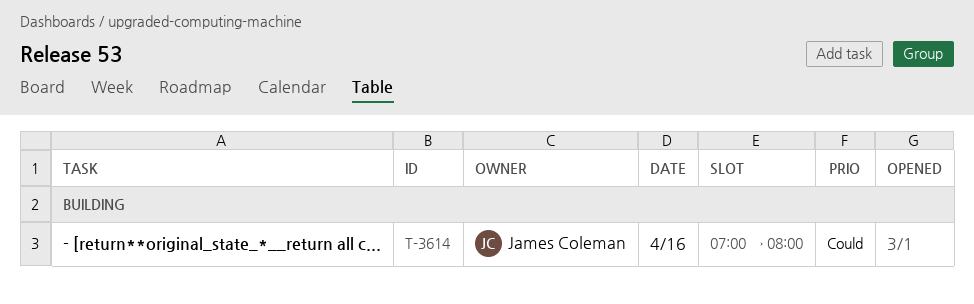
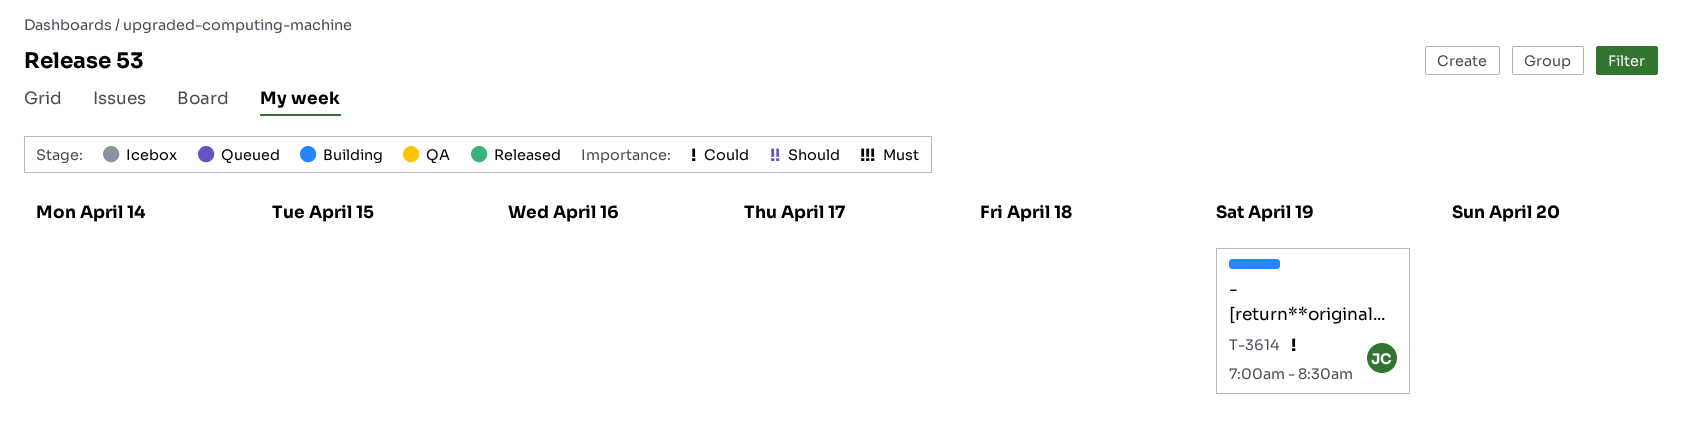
T-3614, day: Apr 16 -> Apr 19
T-3614, ends: 08:00 -> 08:30

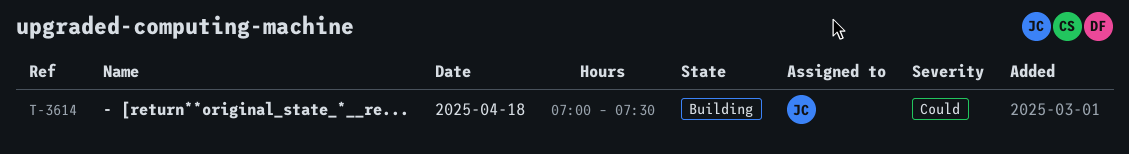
T-3614, day: Apr 19 -> Apr 18
T-3614, ends: 08:30 -> 07:30

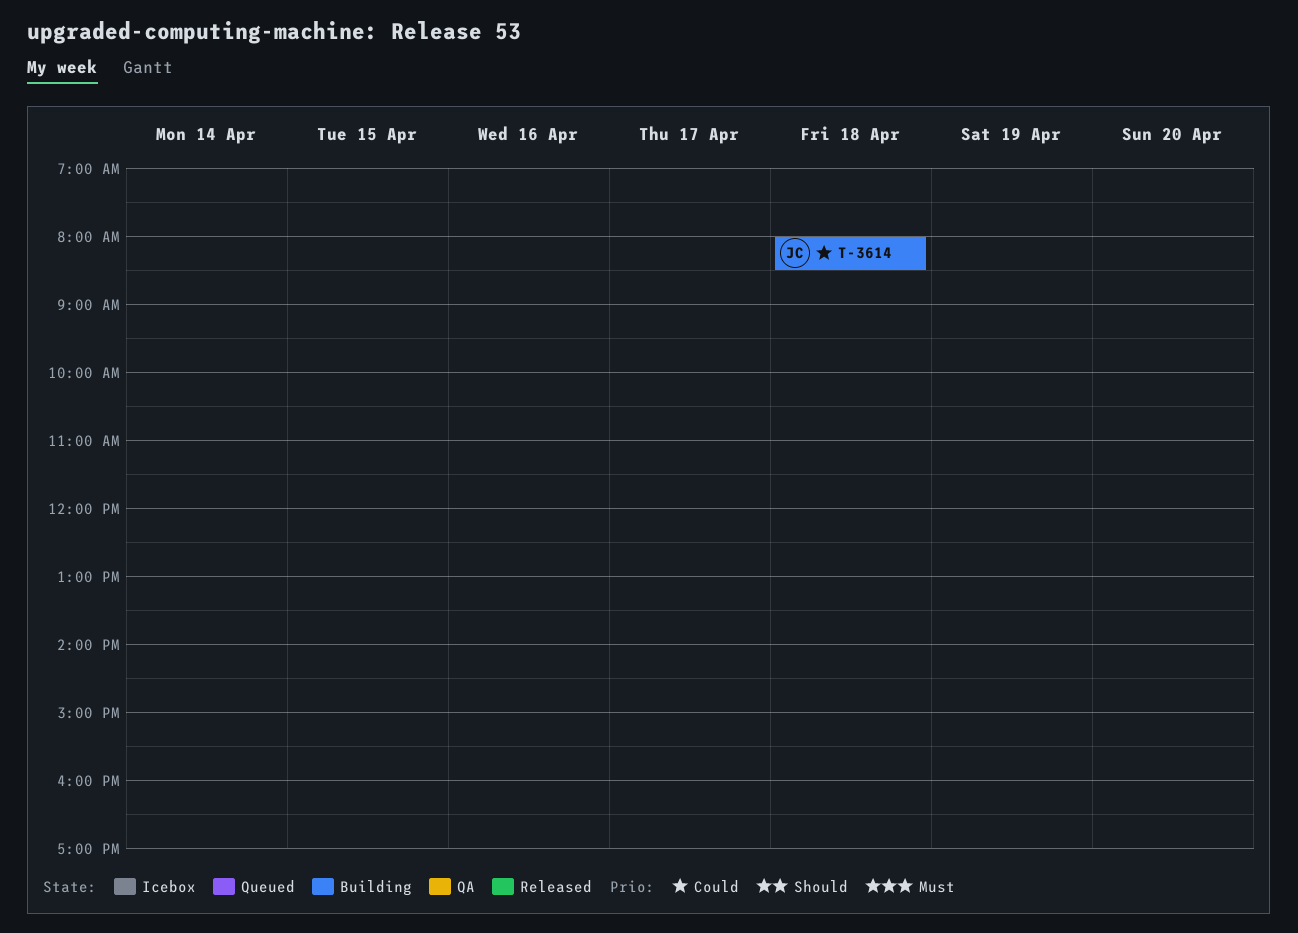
T-3614, begins: 07:00 -> 08:00
T-3614, ends: 07:30 -> 08:30

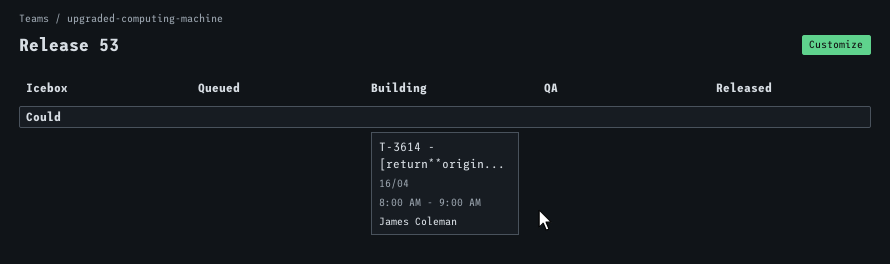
T-3614, day: Apr 18 -> Apr 16
T-3614, ends: 08:30 -> 09:00

